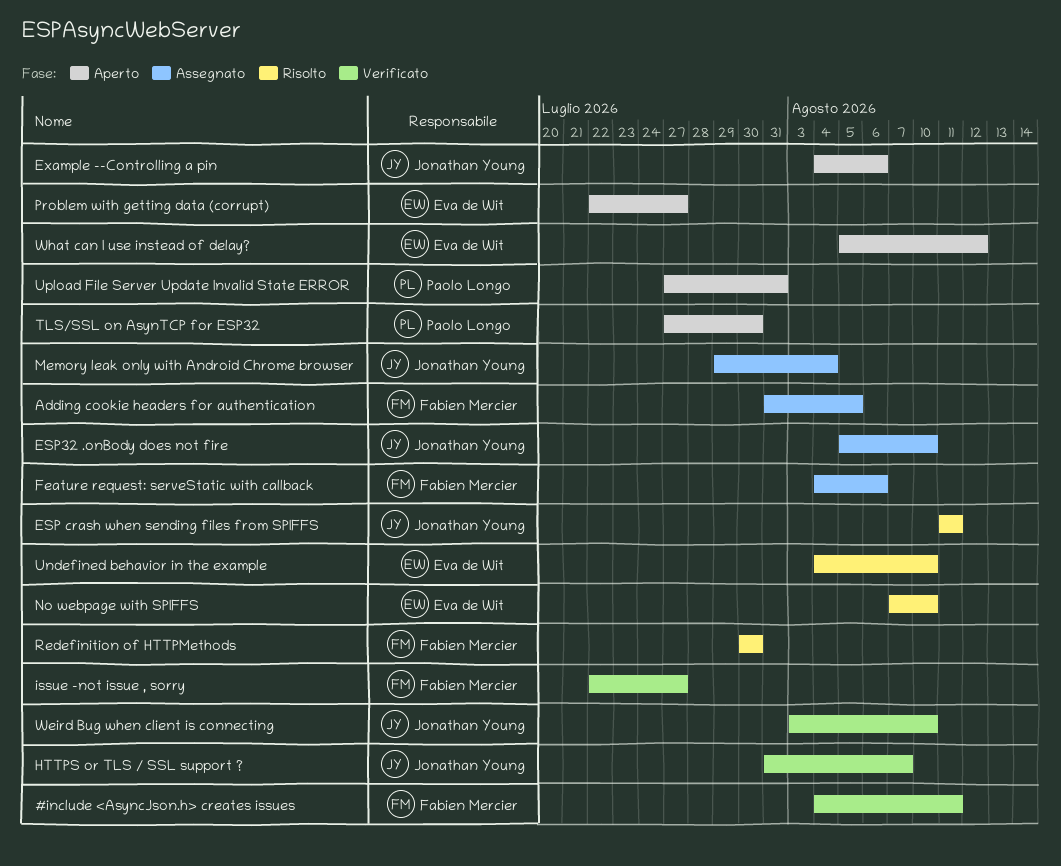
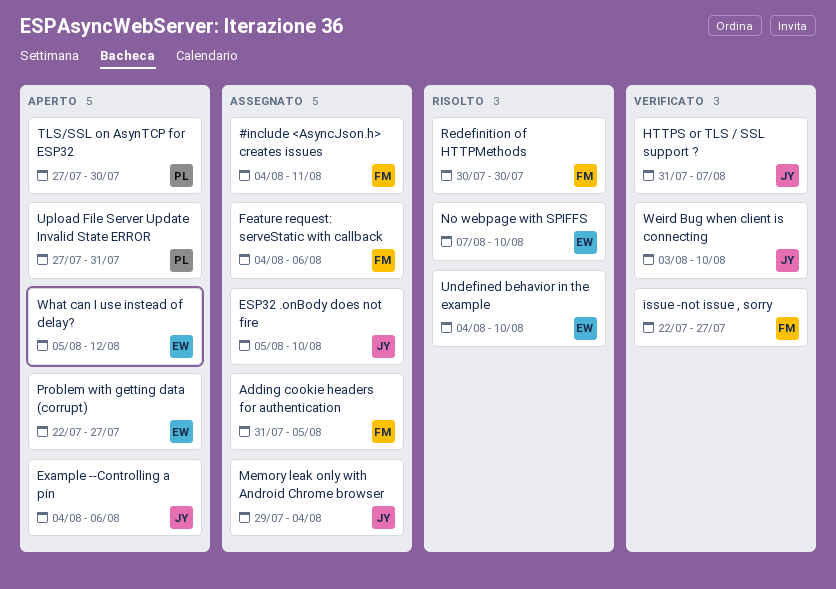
#include <AsyncJson.h> creates issues, status: Verificato -> Assegnato
ESP crash when sending files from SPIFFS: present -> none

